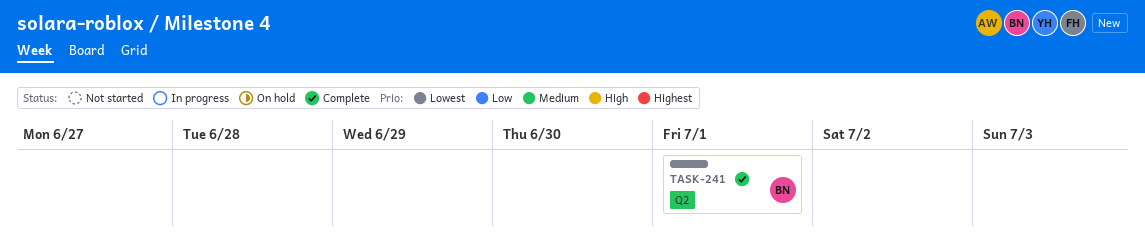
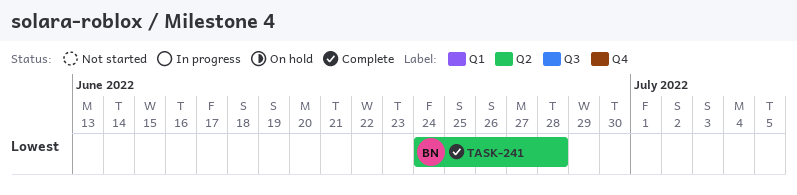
TASK-241, due: Jul 1 -> Jun 28

